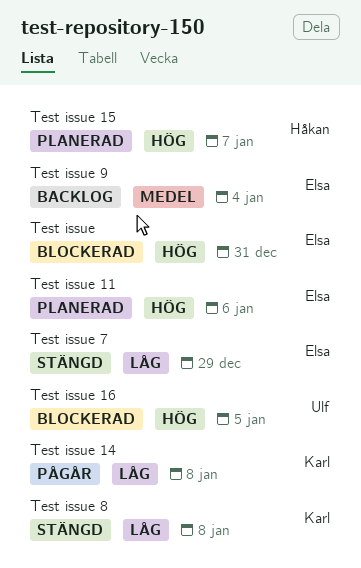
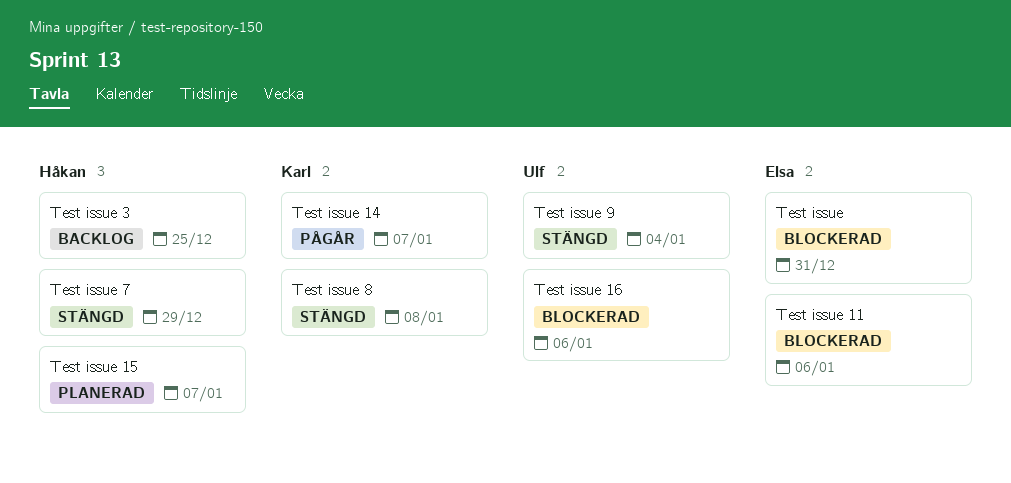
Test issue 11, status: Planerad -> Blockerad
Test issue 14, due: Jan 8 -> Jan 7
Test issue 16, due: Jan 5 -> Jan 6
Test issue 3: none -> present
Test issue 7, owner: Elsa -> Håkan
Test issue 9, status: Backlog -> Stängd
Test issue 9, owner: Elsa -> Ulf

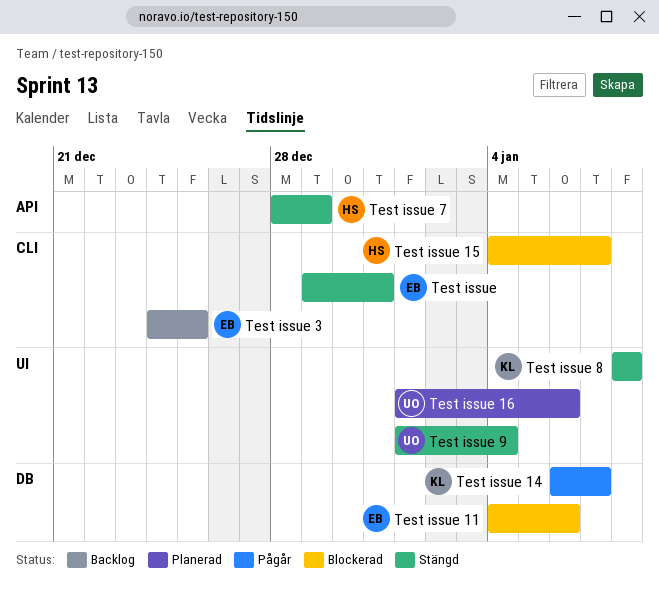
Test issue, status: Blockerad -> Stängd
Test issue 15, status: Planerad -> Blockerad
Test issue 16, status: Blockerad -> Planerad
Test issue 3, owner: Håkan -> Elsa

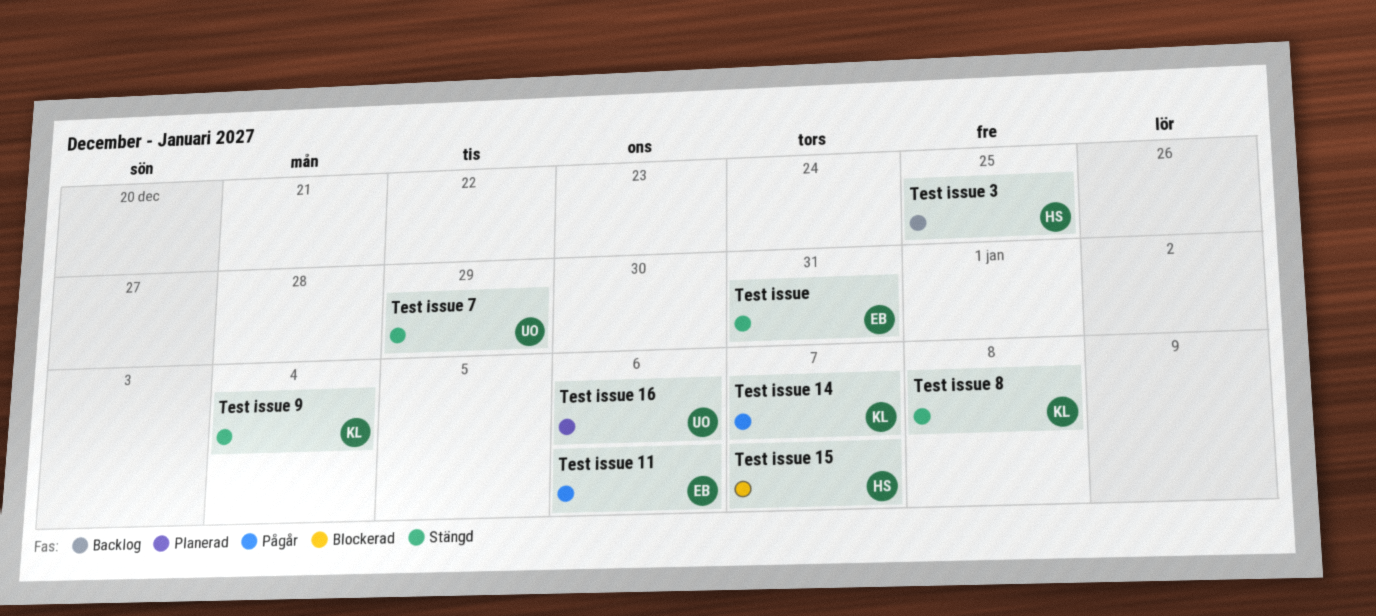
Test issue 11, status: Blockerad -> Pågår
Test issue 3, owner: EB -> HS
Test issue 7, owner: HS -> UO
Test issue 9, owner: UO -> KL

